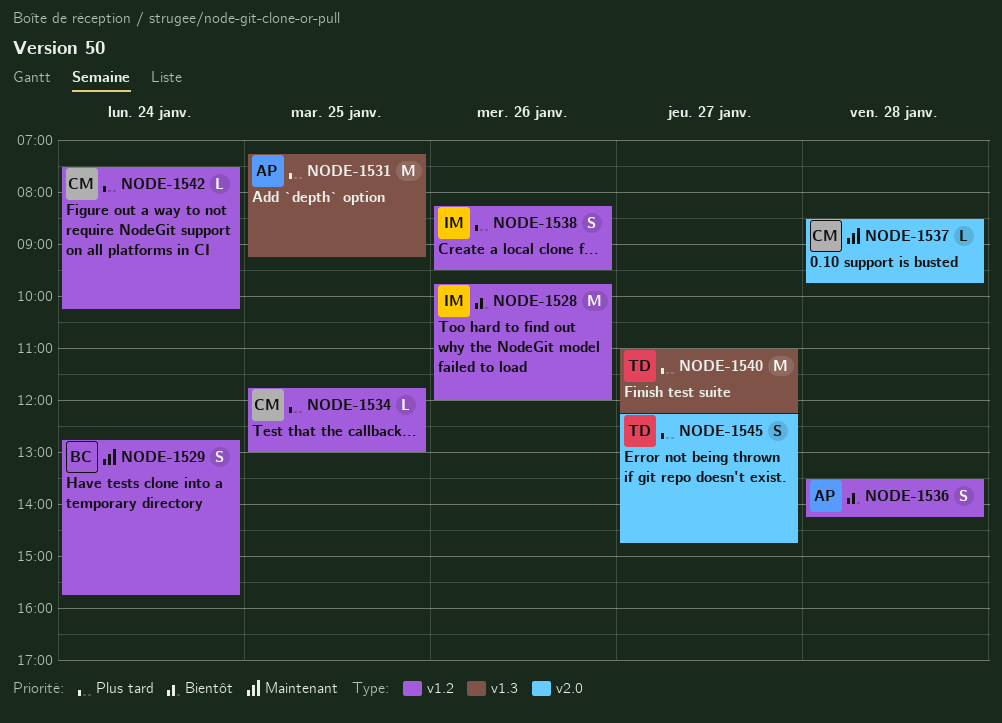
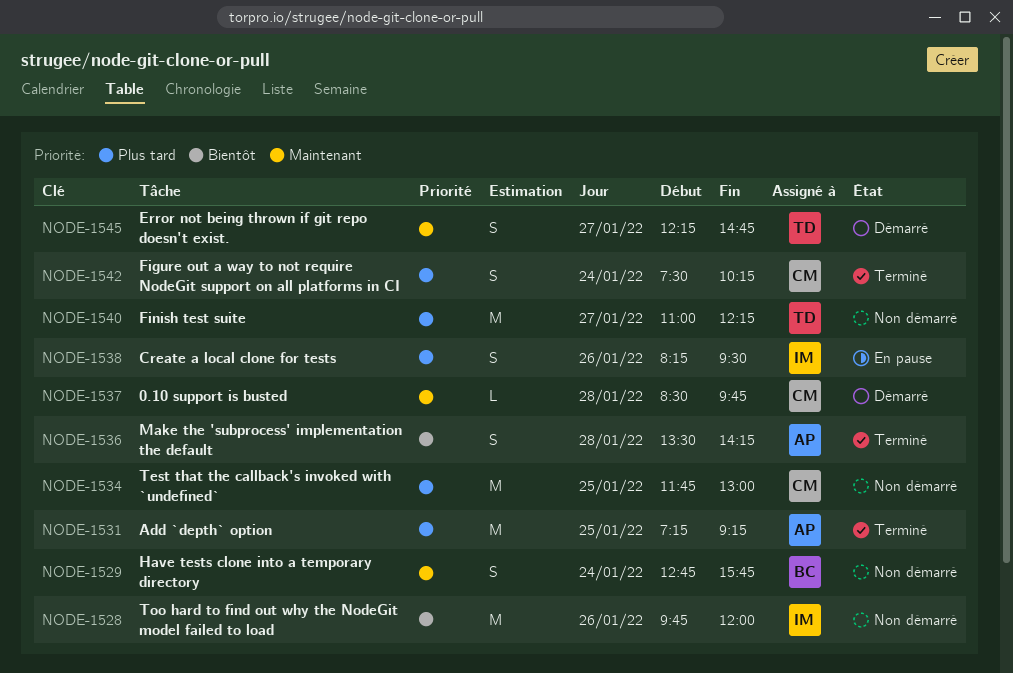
NODE-1534, estimate: L -> M
NODE-1542, estimate: L -> S
NODE-1545, priority: Plus tard -> Maintenant

